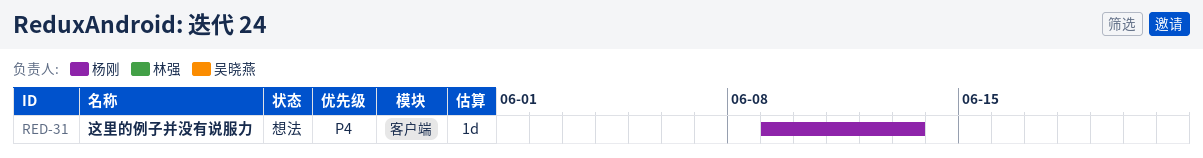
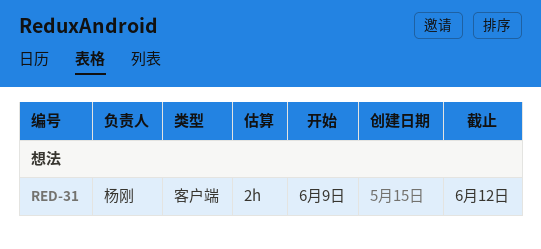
RED-31, estimate: 1d -> 2h
RED-31, due: Jun 13 -> Jun 12

